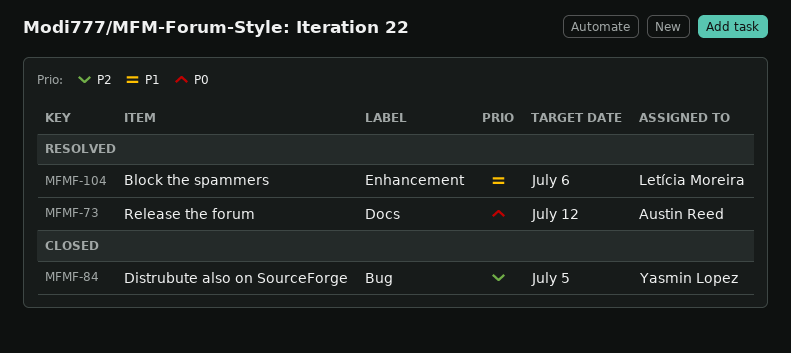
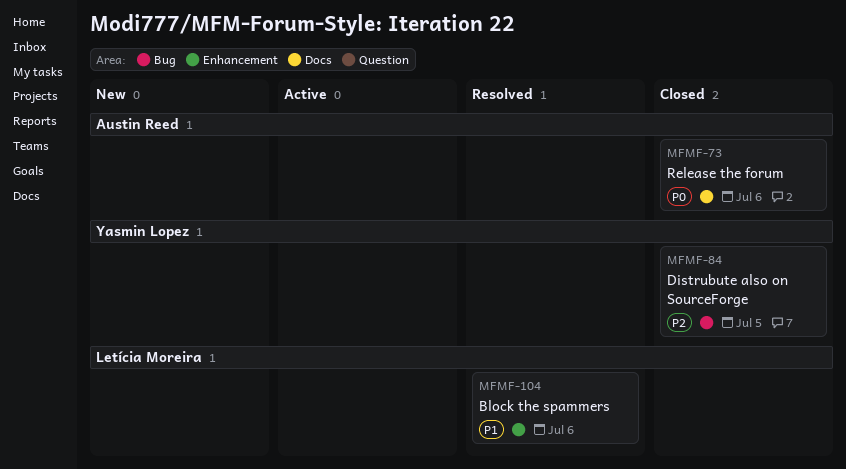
MFMF-73, status: Resolved -> Closed
MFMF-73, due: Jul 12 -> Jul 6

